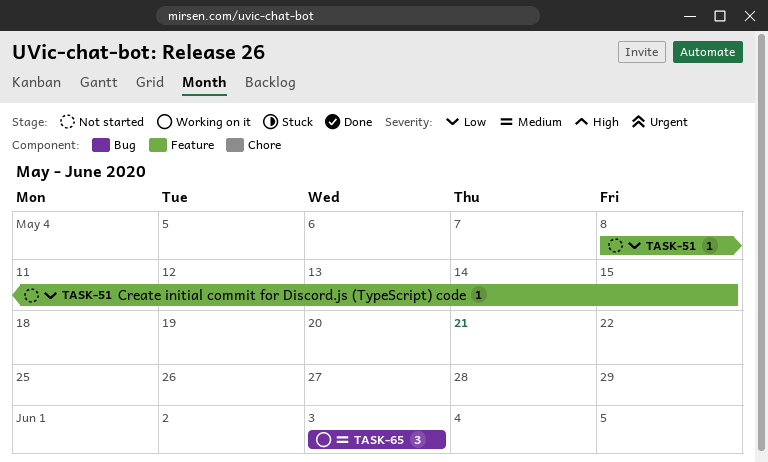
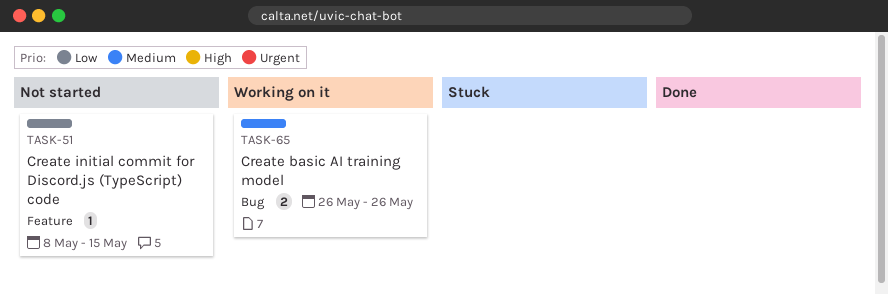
TASK-65, estimate: 3 -> 2
TASK-65, start: Jun 3 -> May 26
TASK-65, due: Jun 3 -> May 26

